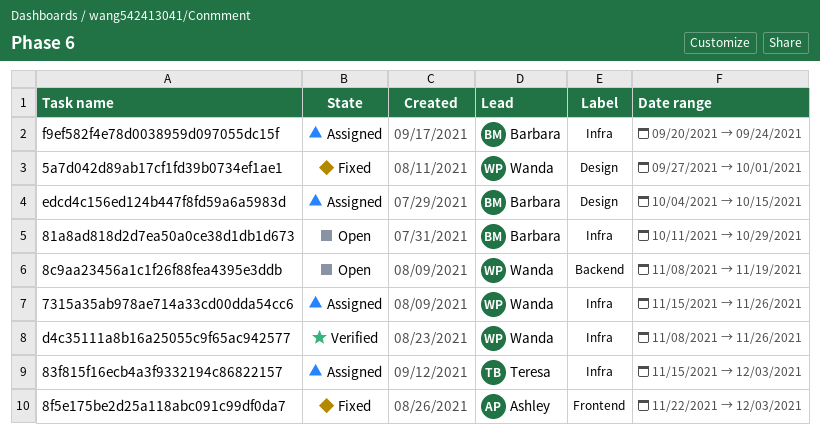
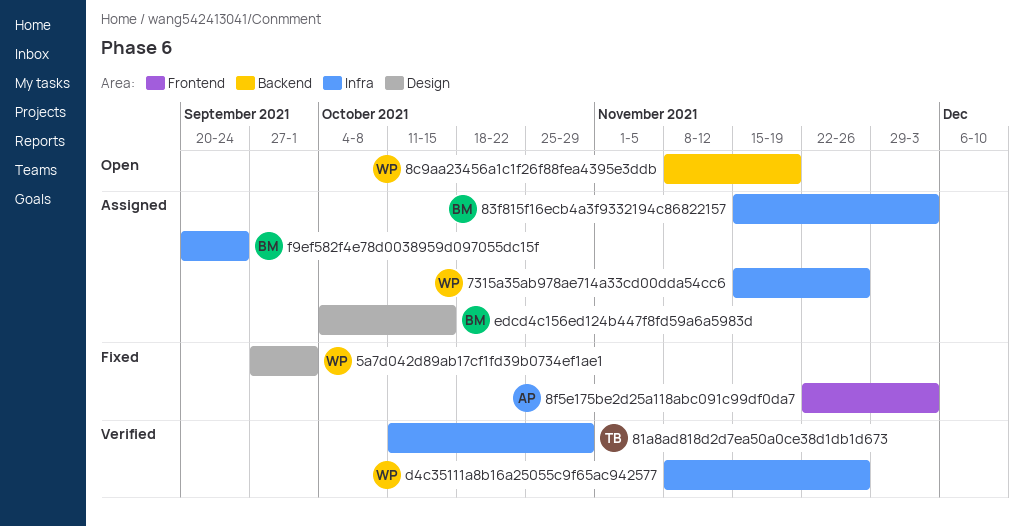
81a8ad818d2d7ea50a0ce38d1db1d673, status: Open -> Verified
81a8ad818d2d7ea50a0ce38d1db1d673, owner: Barbara -> Teresa
83f815f16ecb4a3f9332194c86822157, owner: Teresa -> Barbara

